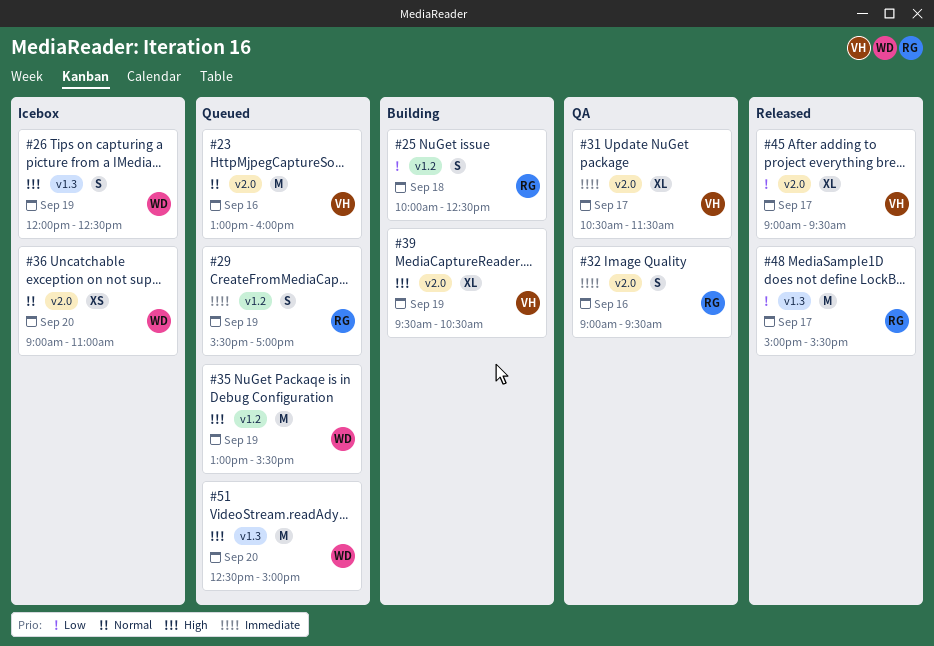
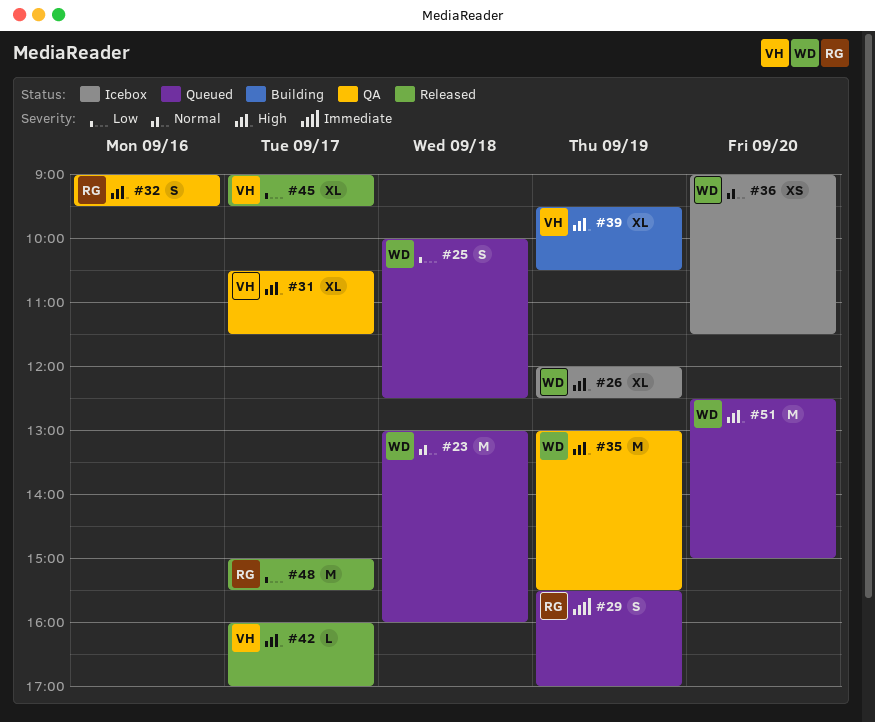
#23, owner: VH -> WD
#23, day: Sep 16 -> Sep 18
#25, status: Building -> Queued
#25, owner: RG -> WD
#26, estimate: S -> XL
#31, priority: Immediate -> High
#32, priority: Immediate -> High
#35, status: Queued -> QA
#36, ends: 11:00 -> 11:30
#42: none -> present

